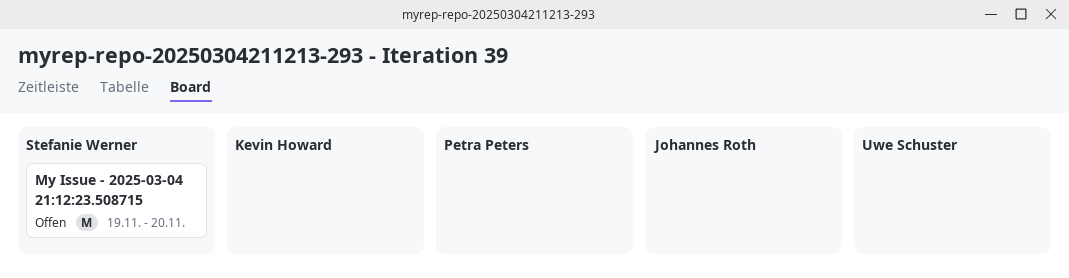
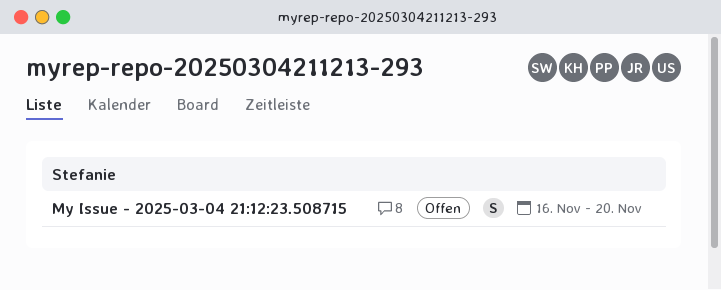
My Issue - 2025-03-04 21:12:23.508715, estimate: M -> S
My Issue - 2025-03-04 21:12:23.508715, start: Nov 19 -> Nov 16

